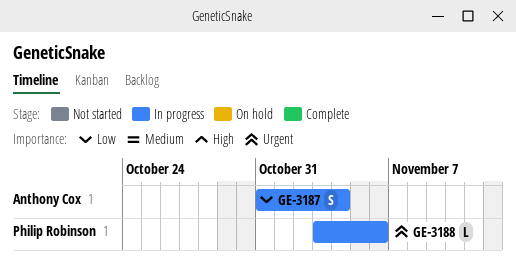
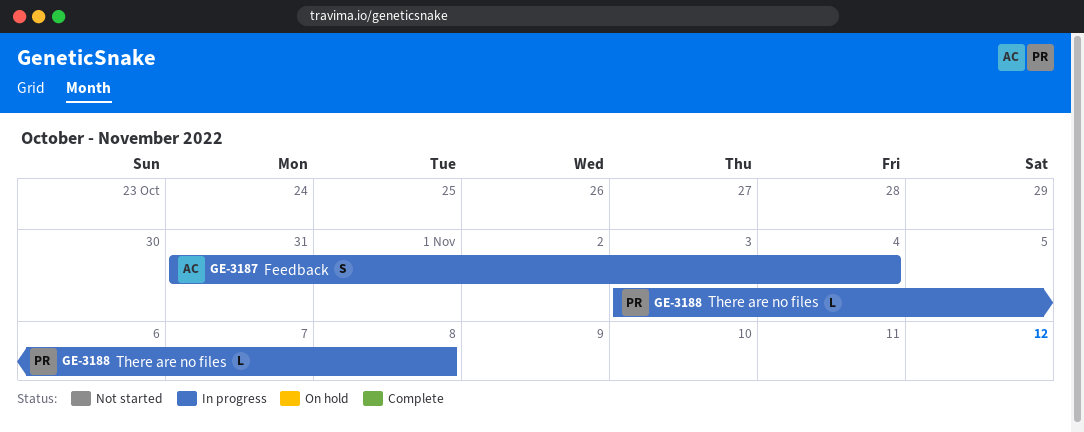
GE-3188, due: Nov 6 -> Nov 8

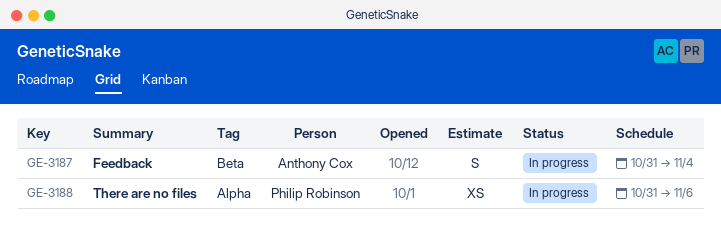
GE-3188, estimate: L -> XS
GE-3188, start: Nov 3 -> Oct 31
GE-3188, due: Nov 8 -> Nov 6

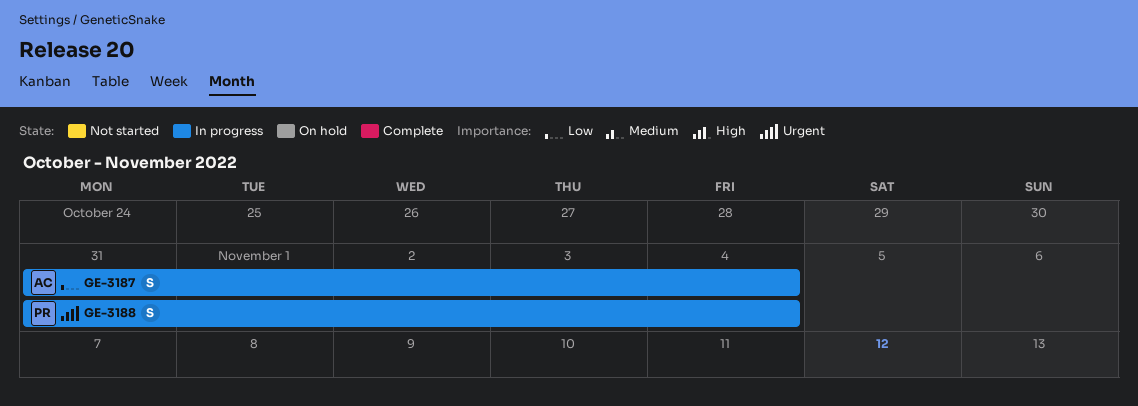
GE-3188, estimate: XS -> S
GE-3188, due: Nov 6 -> Nov 4

